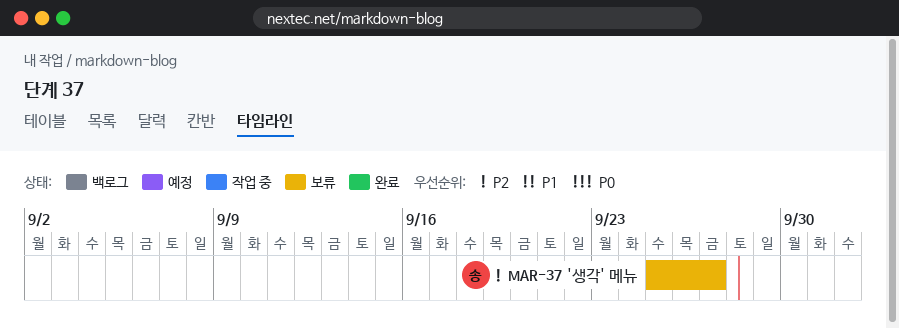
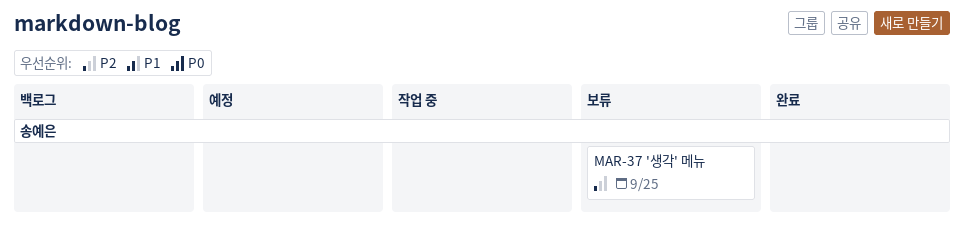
MAR-37, due: Sep 27 -> Sep 25

